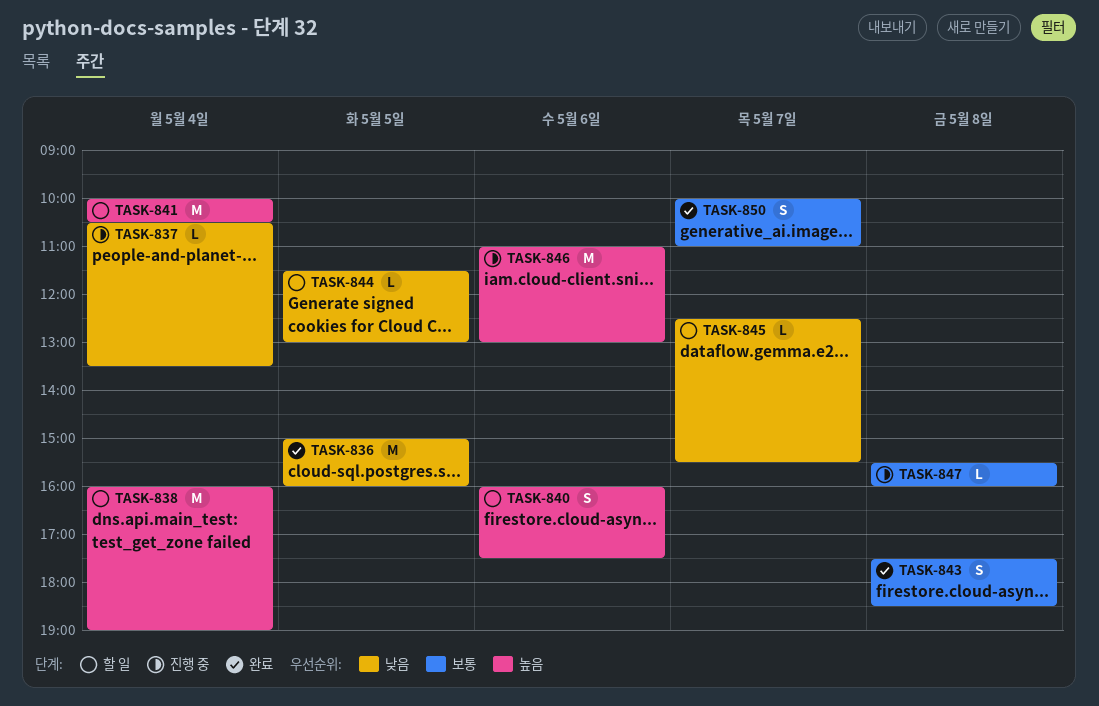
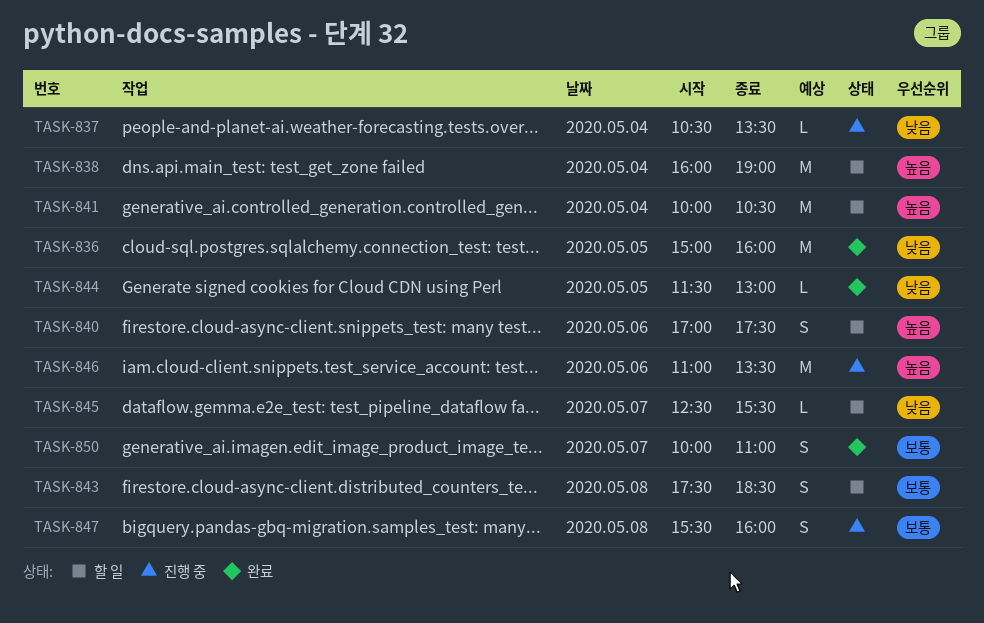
TASK-840, begins: 16:00 -> 17:00
TASK-843, status: 완료 -> 할 일
TASK-844, status: 할 일 -> 완료
TASK-846, ends: 13:00 -> 13:30
TASK-847, estimate: L -> S

